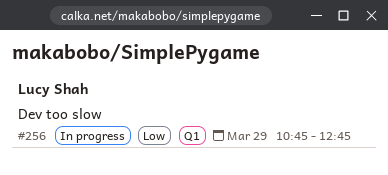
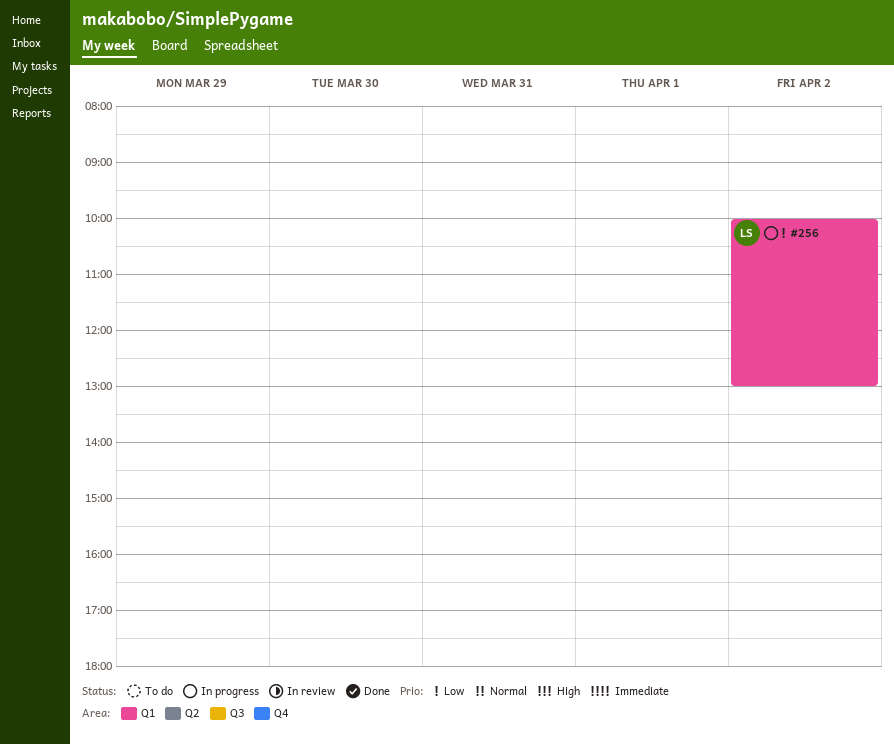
#256, day: Mar 29 -> Apr 2
#256, begins: 10:45 -> 10:00
#256, ends: 12:45 -> 13:00

